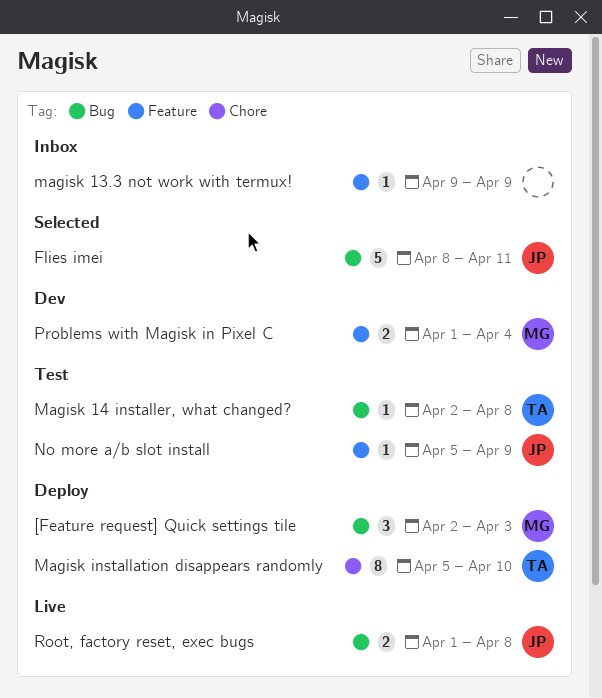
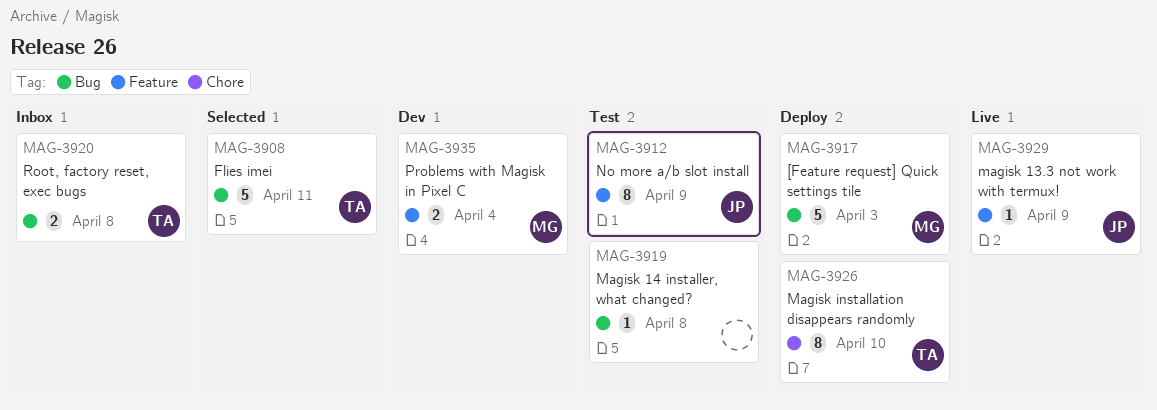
[Feature request] Quick settings tile, estimate: 3 -> 5
Flies imei, owner: JP -> TA
magisk 13.3 not work with termux!, status: Inbox -> Live
magisk 13.3 not work with termux!, owner: none -> JP
Magisk 14 installer, what changed?, owner: TA -> none
No more a/b slot install, estimate: 1 -> 8
Root, factory reset, exec bugs, status: Live -> Inbox
Root, factory reset, exec bugs, owner: JP -> TA

